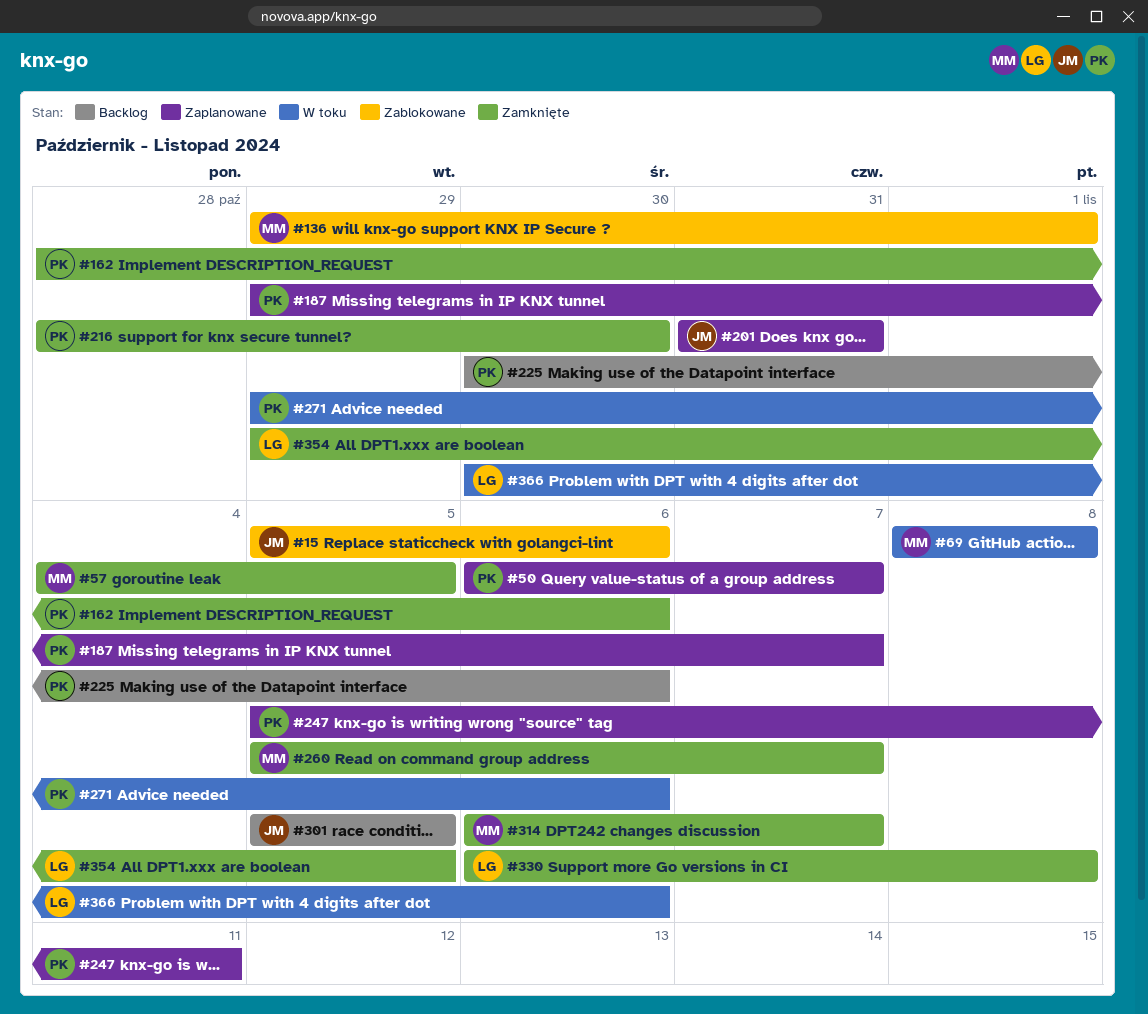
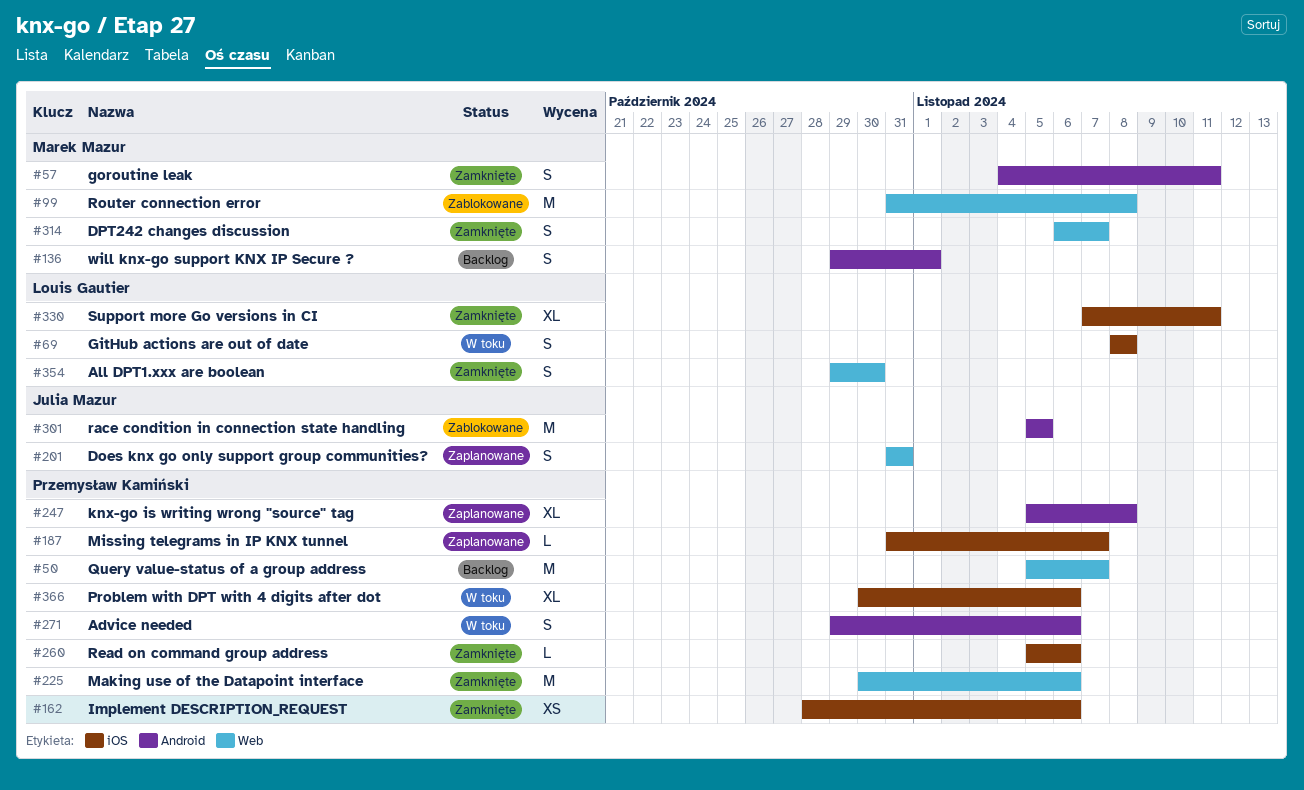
#15: present -> none
#50, status: Zaplanowane -> Backlog
#50, start: Nov 6 -> Nov 5
#57, due: Nov 5 -> Nov 11
#69, owner: Marek Mazur -> Louis Gautier
#99: none -> present
#136, status: Zablokowane -> Backlog
#187, start: Oct 29 -> Oct 31
#216: present -> none
#225, status: Backlog -> Zamknięte
#247, due: Nov 11 -> Nov 8
#260, owner: Marek Mazur -> Przemysław Kamiński
#260, due: Nov 7 -> Nov 6
#301, status: Backlog -> Zablokowane
#330, start: Nov 6 -> Nov 7
#330, due: Nov 8 -> Nov 11
#354, due: Nov 5 -> Oct 30
#366, owner: Louis Gautier -> Przemysław Kamiński

